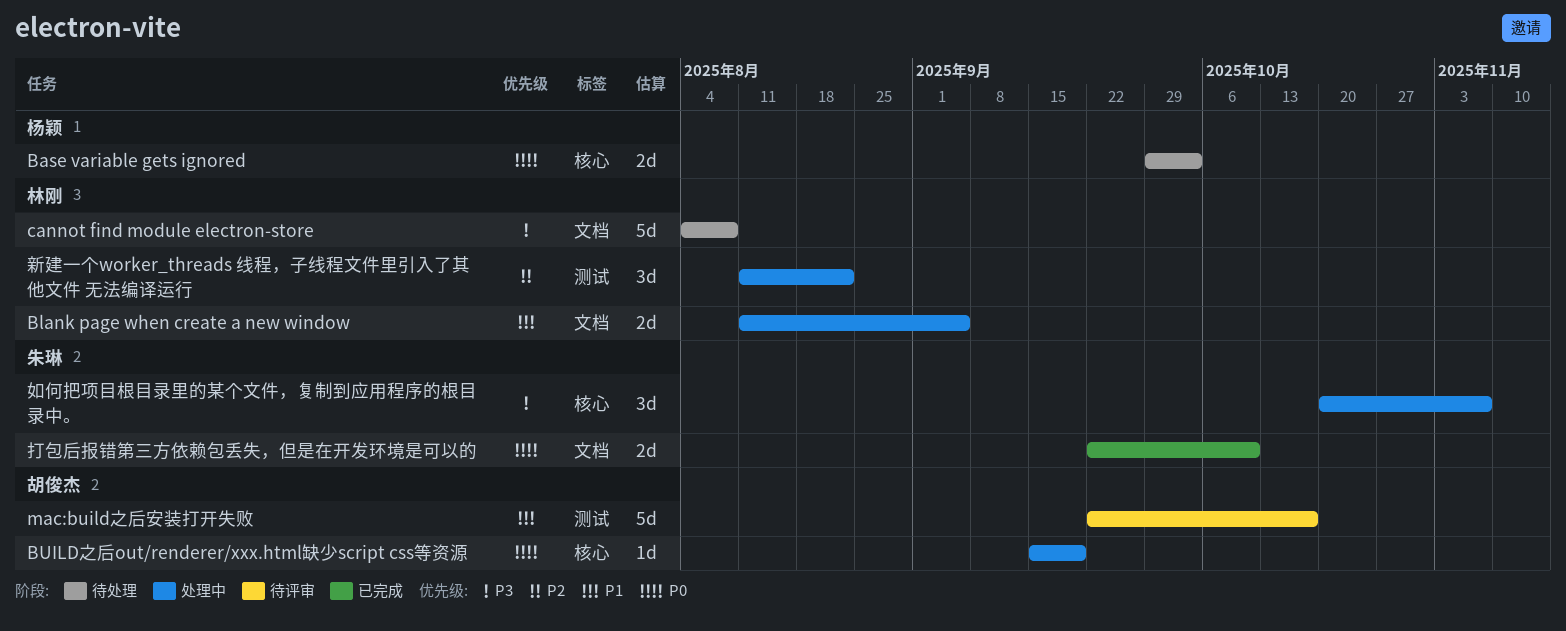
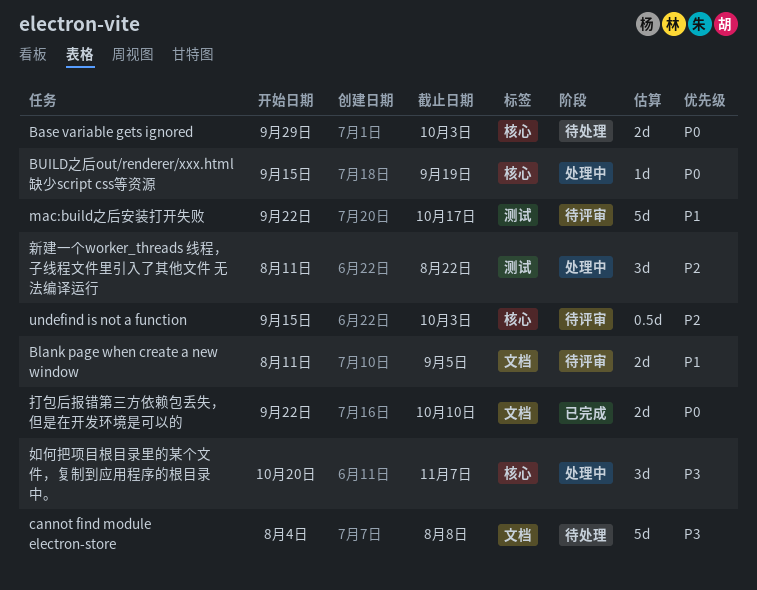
Blank page when create a new window, status: 处理中 -> 待评审
undefind is not a function: none -> present

